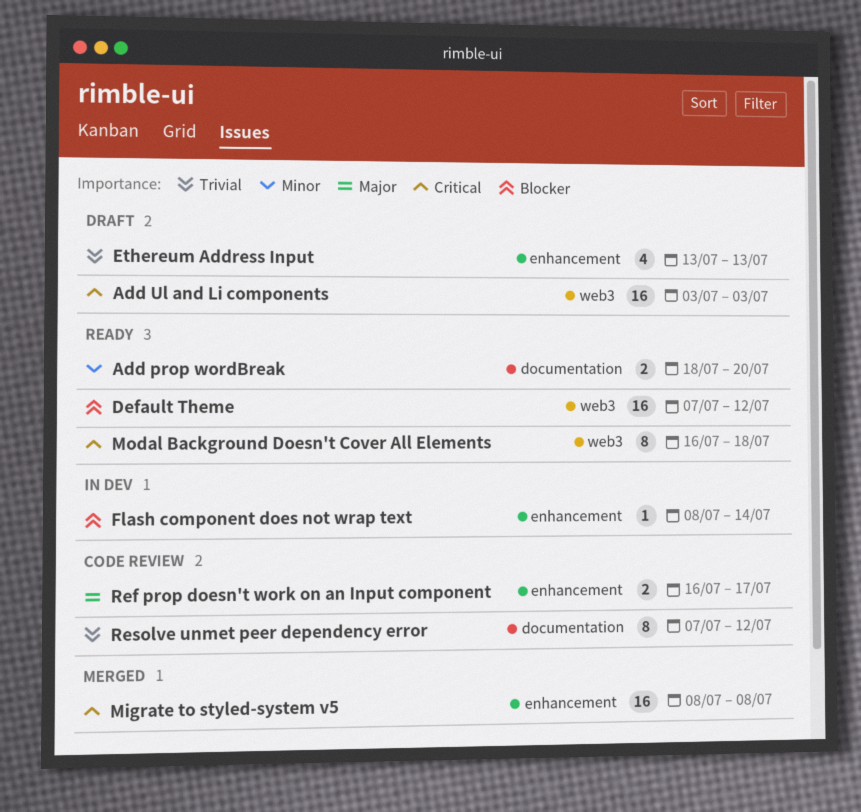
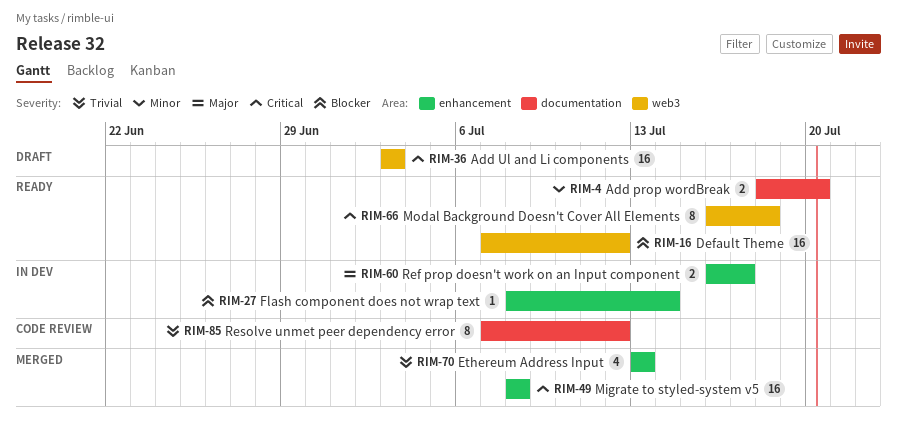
Ethereum Address Input, status: Draft -> Merged
Ref prop doesn't work on an Input component, status: Code review -> In dev

